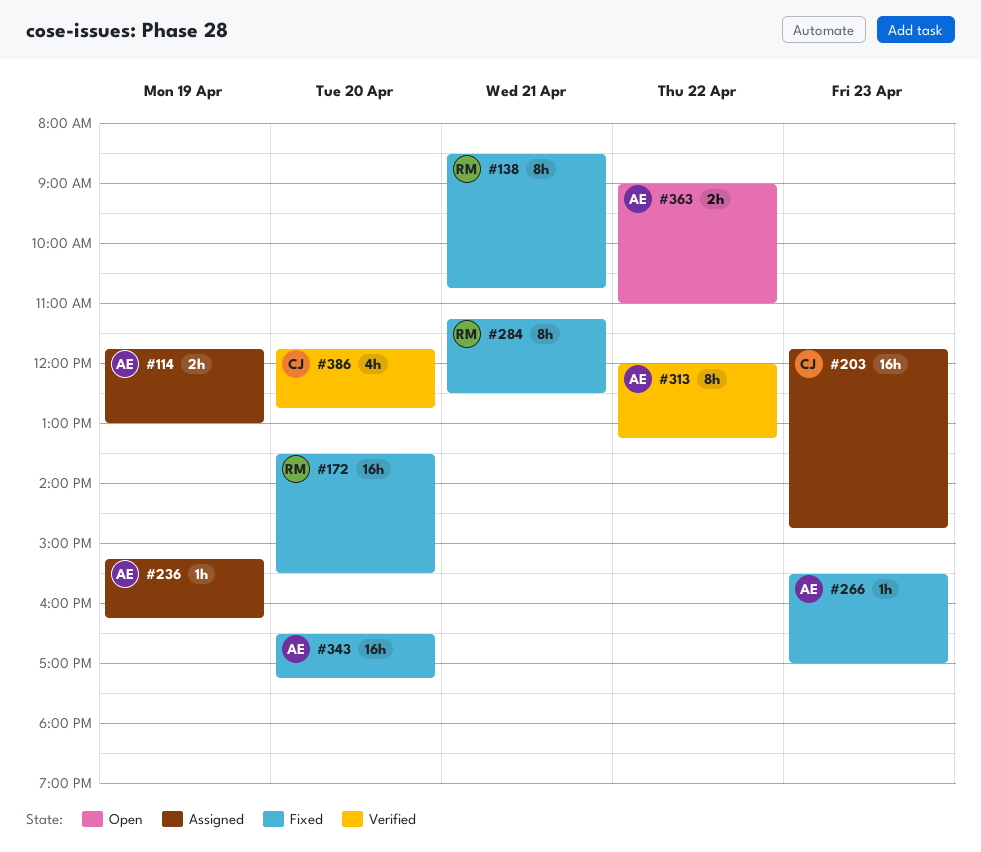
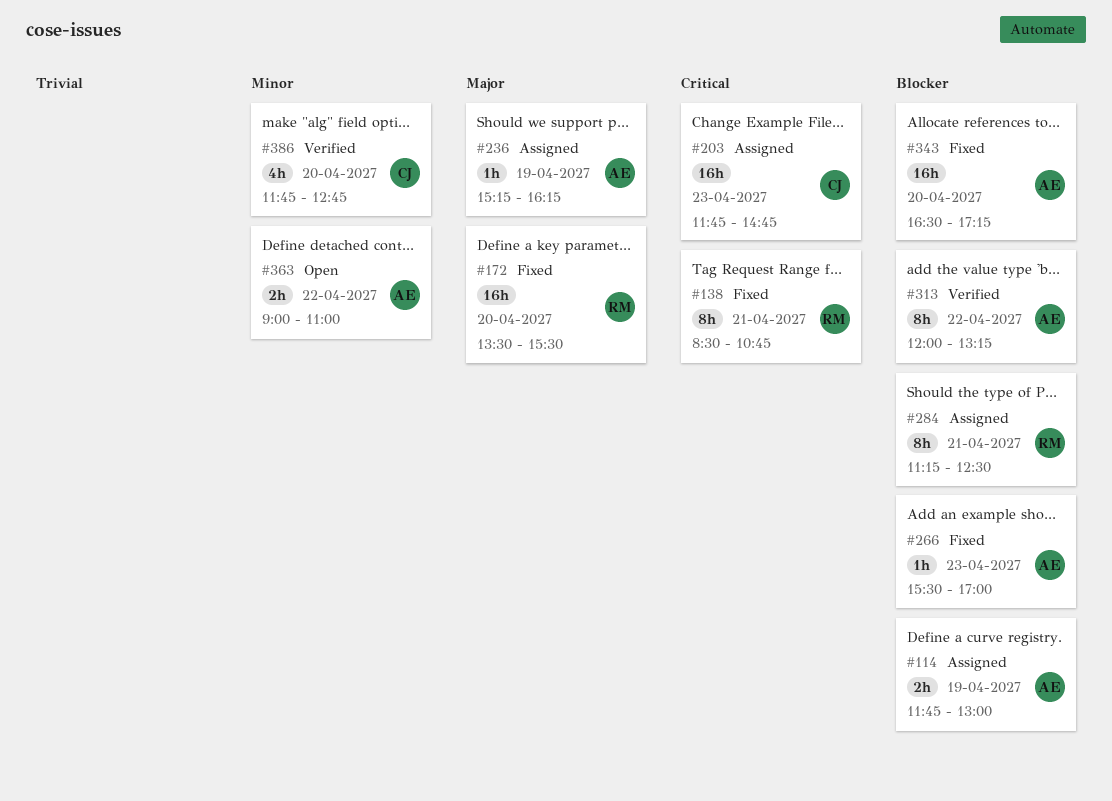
#284, status: Fixed -> Assigned

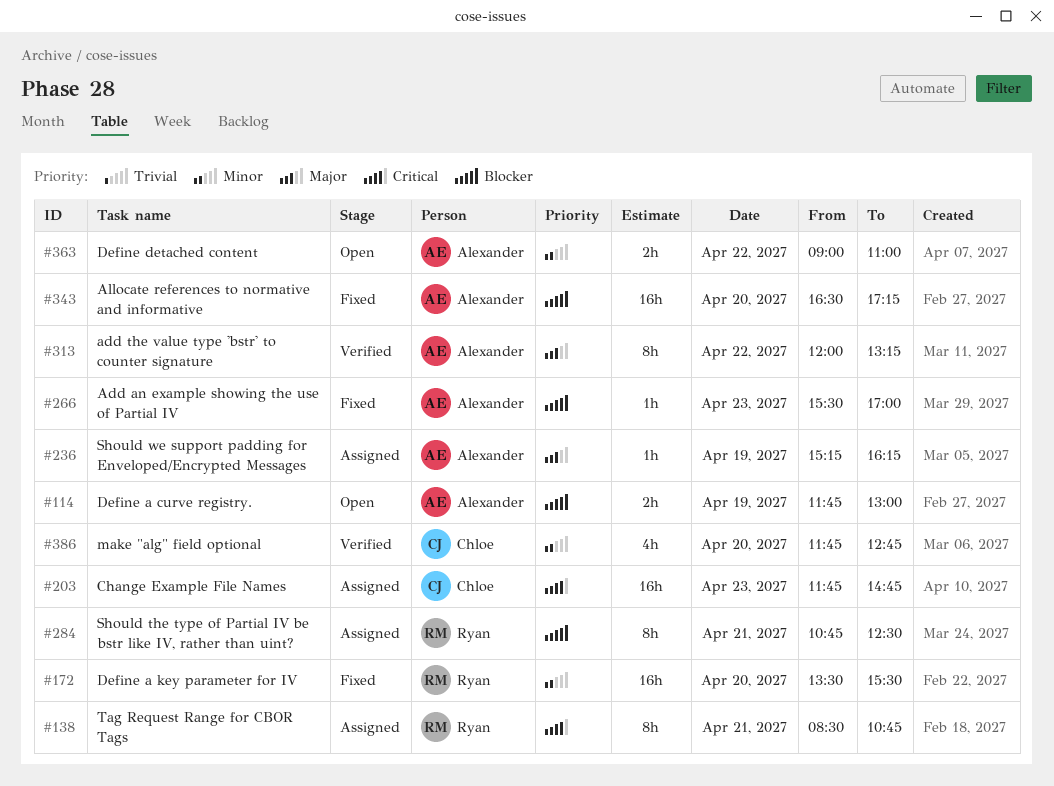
#114, status: Assigned -> Open
#138, status: Fixed -> Assigned
#172, priority: Major -> Minor
#284, begins: 11:15 -> 10:45
#313, priority: Blocker -> Major

